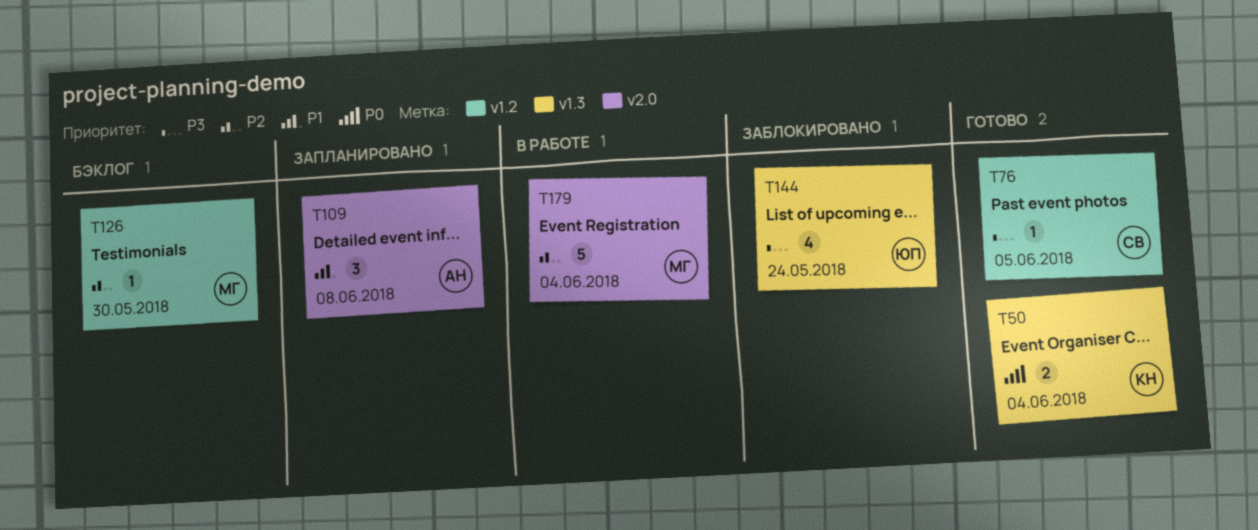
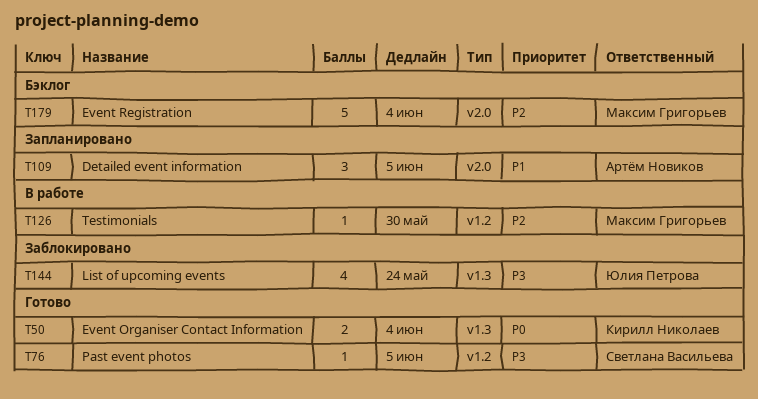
T109, due: Jun 8 -> Jun 5
T126, status: Бэклог -> В работе
T179, status: В работе -> Бэклог

